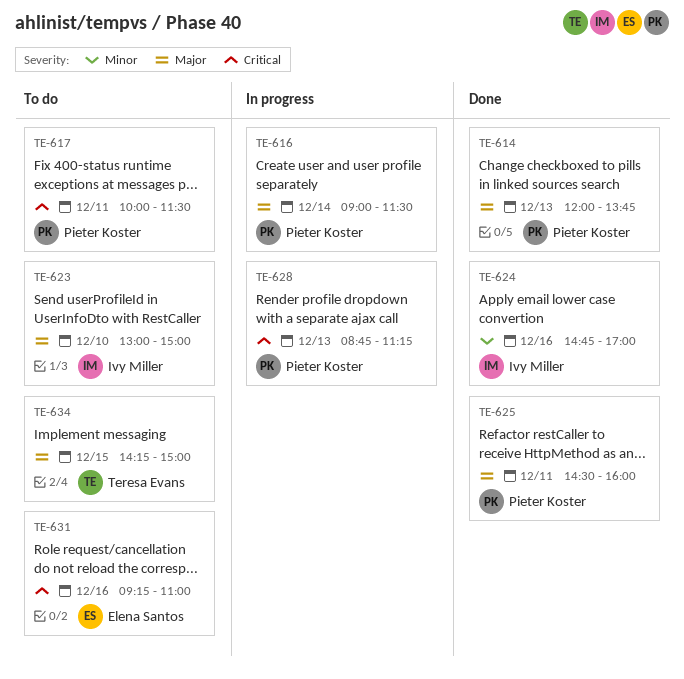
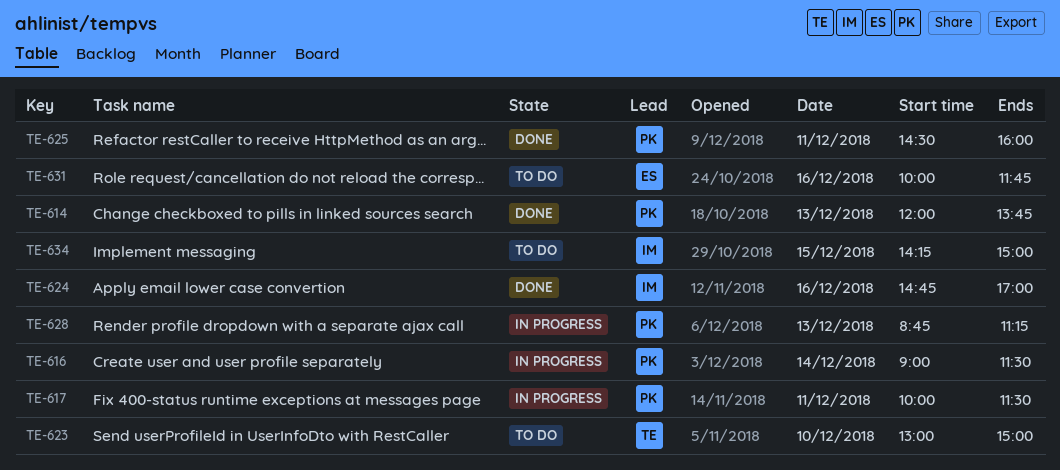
TE-617, status: To do -> In progress
TE-623, owner: Ivy Miller -> Teresa Evans
TE-631, begins: 09:15 -> 10:00
TE-631, ends: 11:00 -> 11:45
TE-634, owner: Teresa Evans -> Ivy Miller

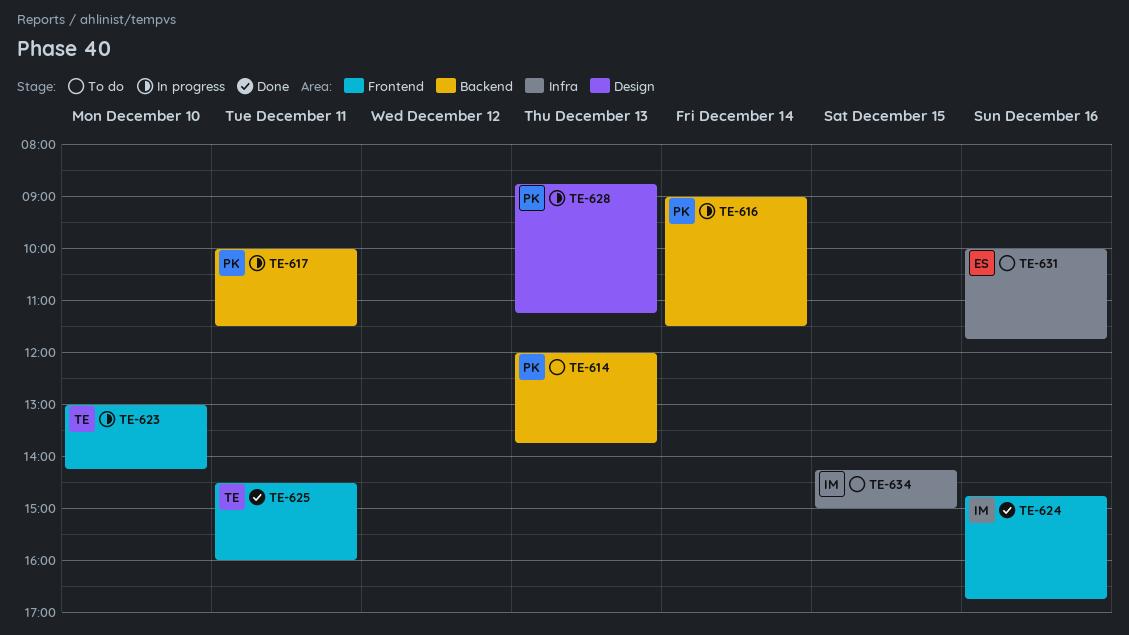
TE-614, status: Done -> To do
TE-623, status: To do -> In progress
TE-623, ends: 15:00 -> 14:15
TE-624, ends: 17:00 -> 16:45
TE-625, owner: PK -> TE

